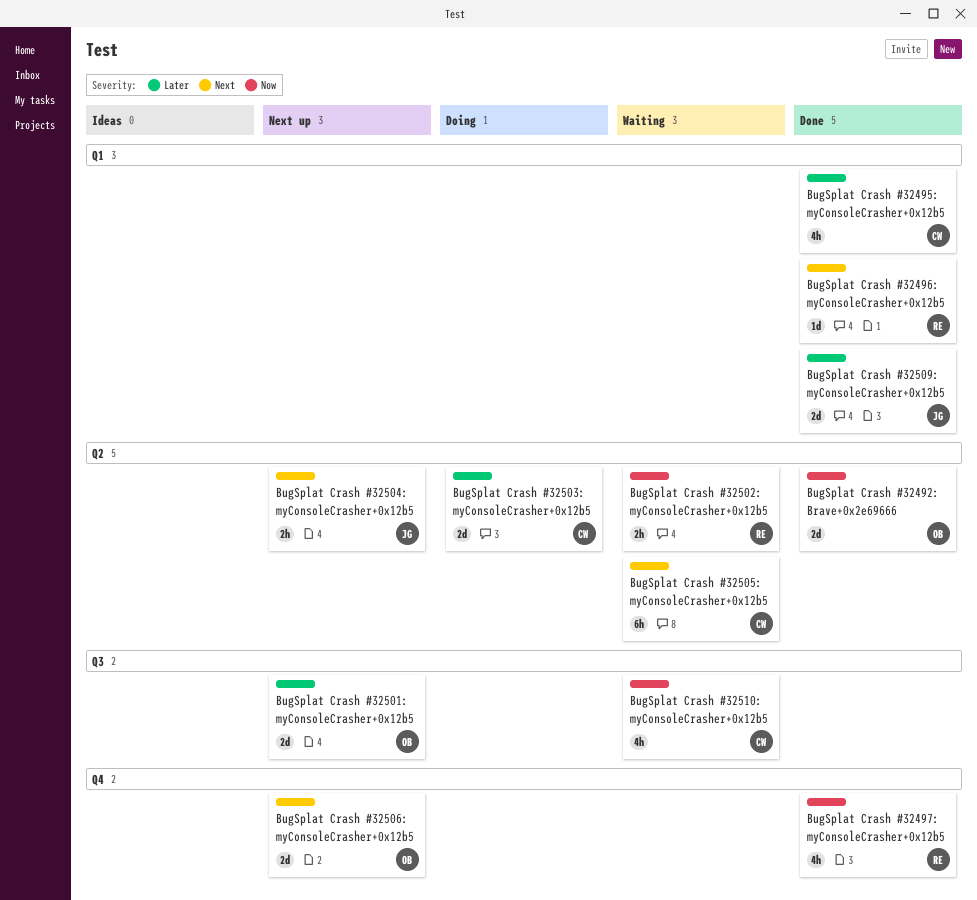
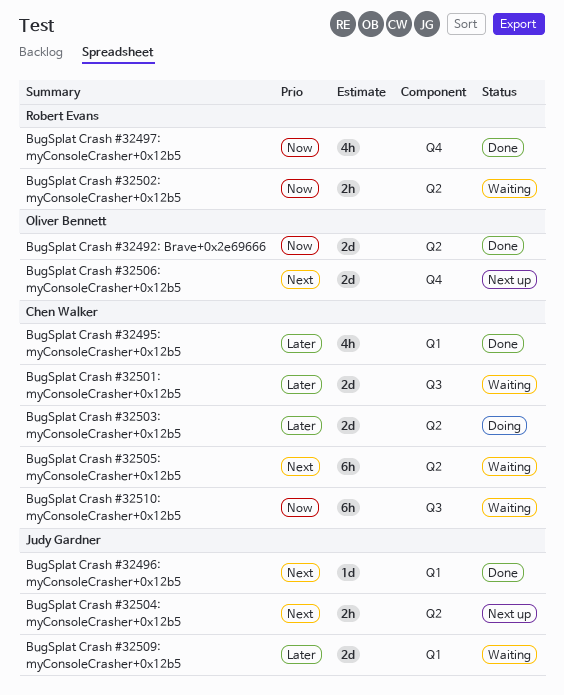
BugSplat Crash #32496: myConsoleCrasher+0x12b5, owner: Robert Evans -> Judy Gardner
BugSplat Crash #32501: myConsoleCrasher+0x12b5, status: Next up -> Waiting
BugSplat Crash #32501: myConsoleCrasher+0x12b5, owner: Oliver Bennett -> Chen Walker
BugSplat Crash #32509: myConsoleCrasher+0x12b5, status: Done -> Waiting
BugSplat Crash #32510: myConsoleCrasher+0x12b5, estimate: 4h -> 6h

